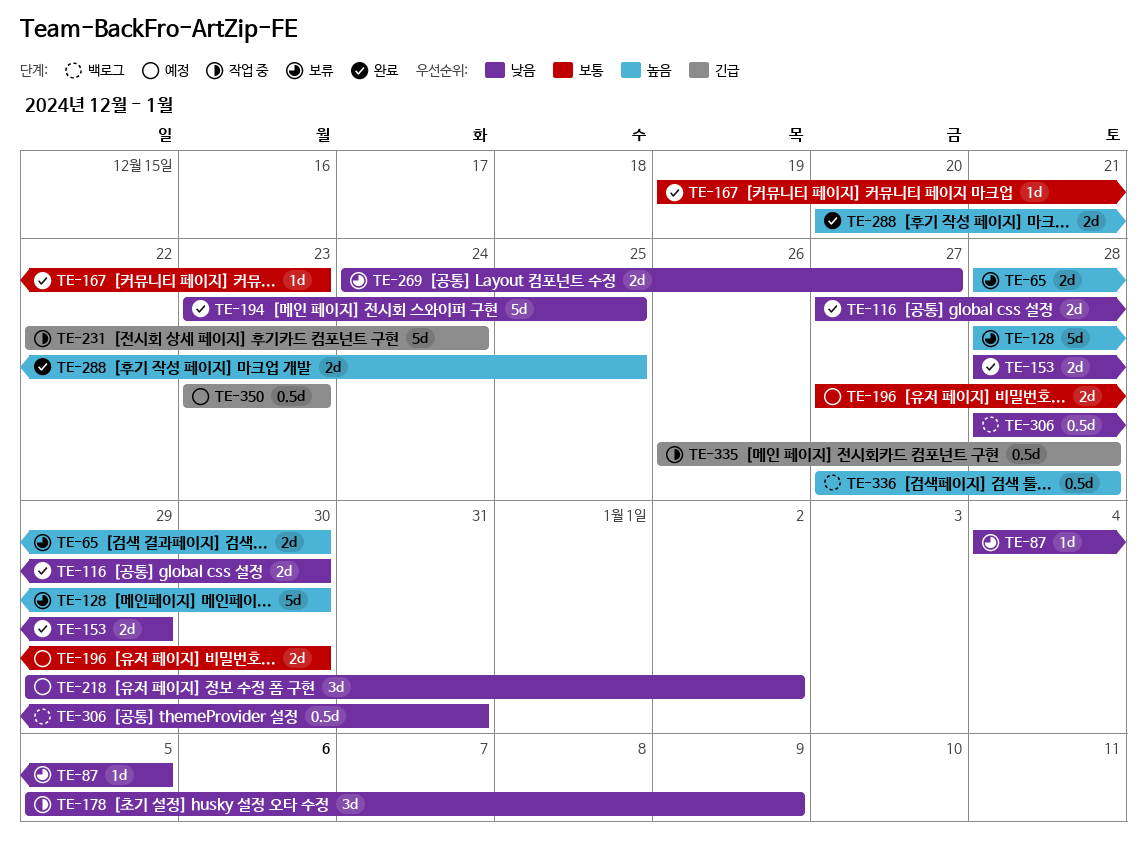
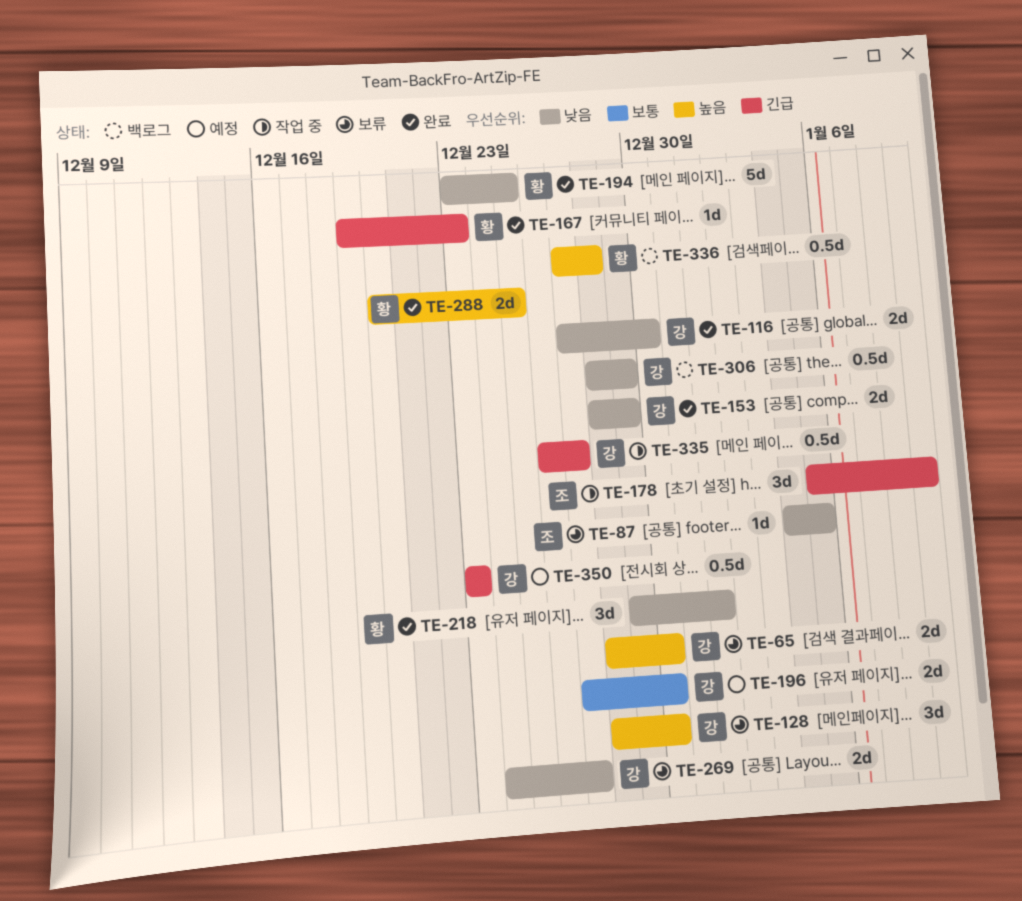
TE-128, estimate: 5d -> 3d
TE-167, priority: 보통 -> 긴급
TE-178, priority: 낮음 -> 긴급
TE-218, status: 예정 -> 완료
TE-218, due: Jan 2 -> Jan 1
TE-231: present -> none
TE-306, due: Dec 31 -> Dec 29
TE-335, due: Dec 28 -> Dec 27

